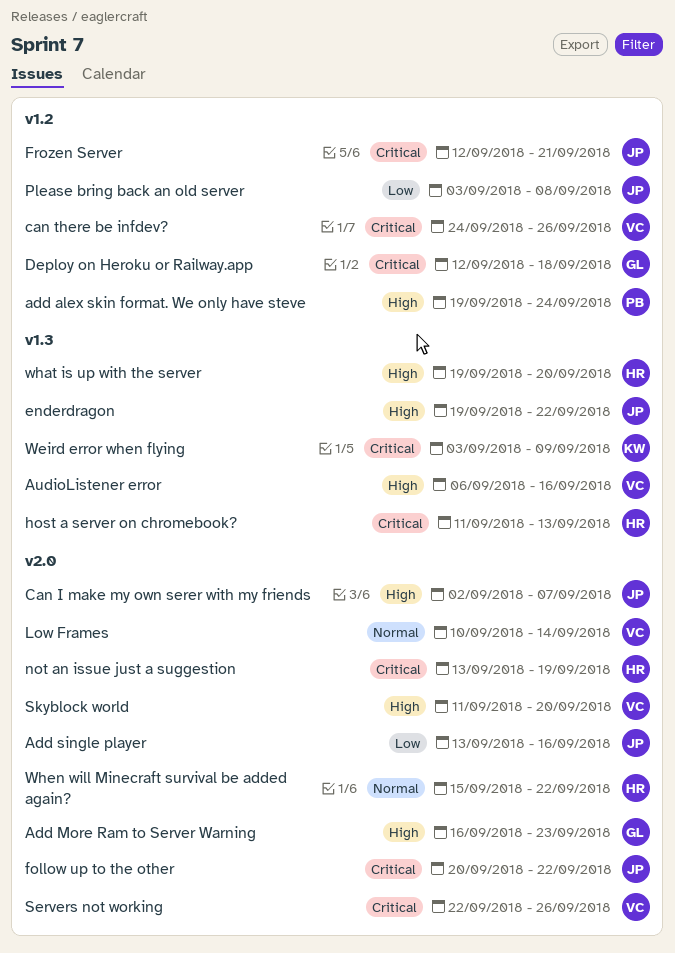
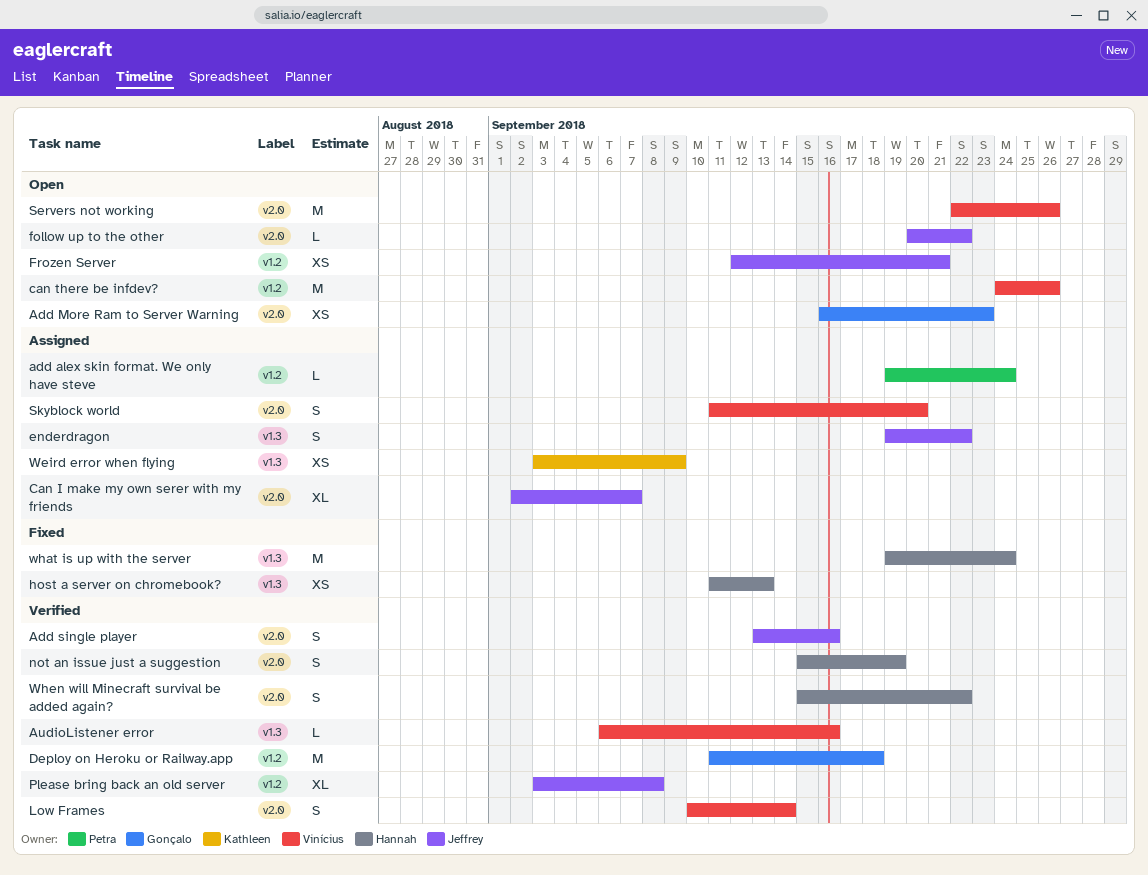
Deploy on Heroku or Railway.app, start: Sep 12 -> Sep 11
not an issue just a suggestion, start: Sep 13 -> Sep 15
what is up with the server, due: Sep 20 -> Sep 24

